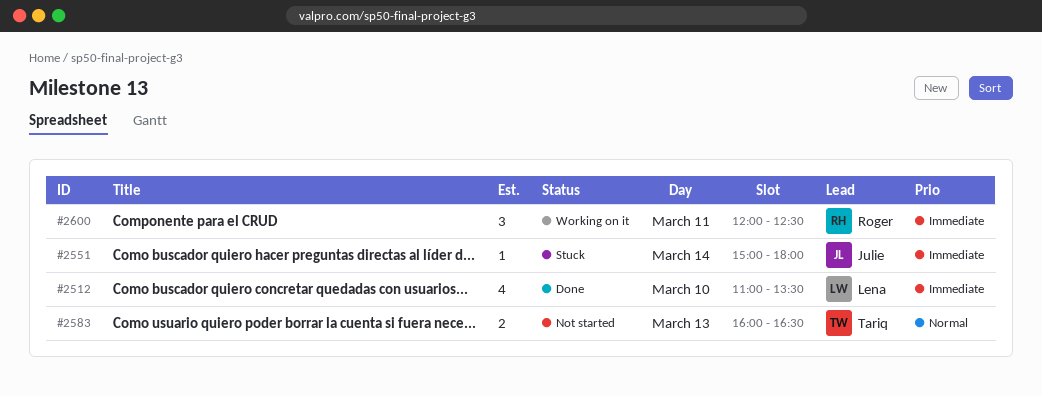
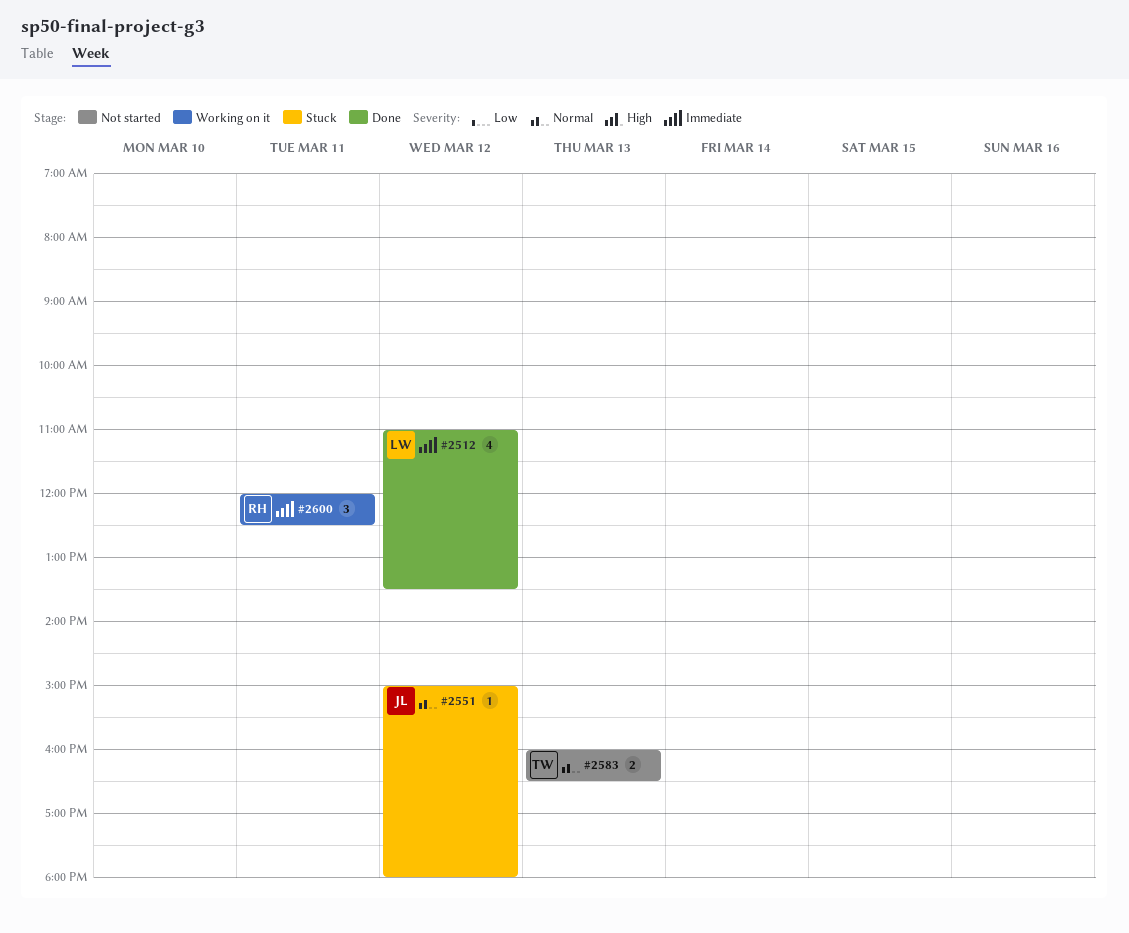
#2512, day: Mar 10 -> Mar 12
#2551, priority: Immediate -> Normal
#2551, day: Mar 14 -> Mar 12

